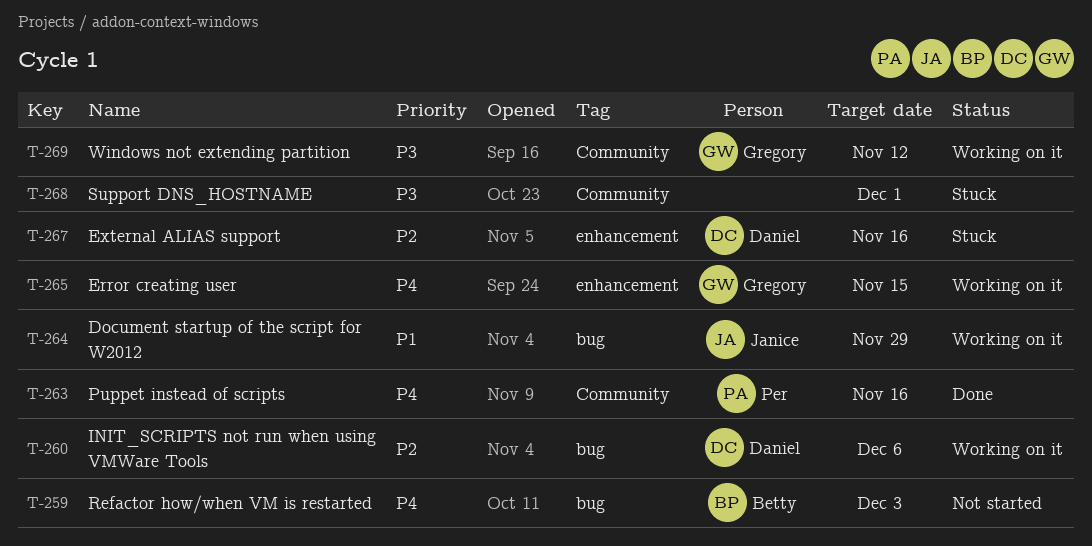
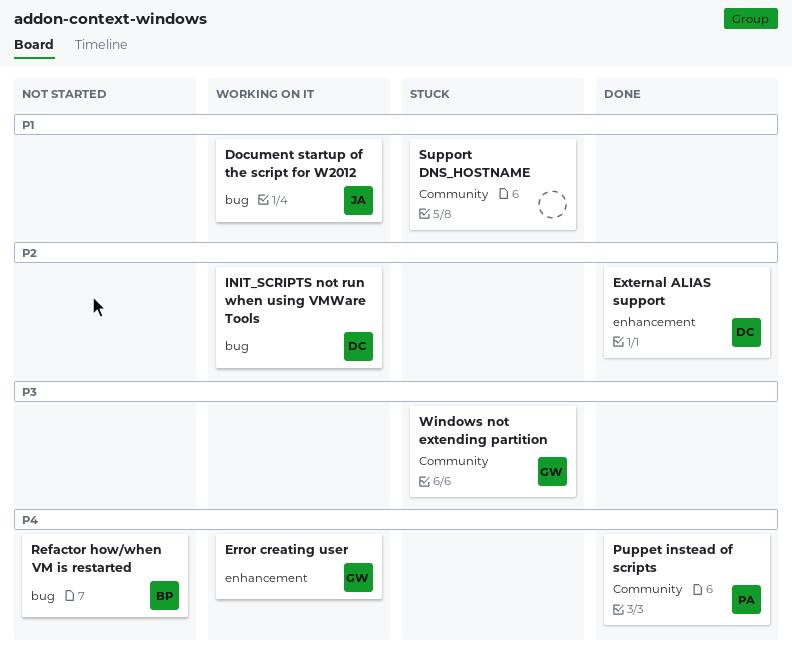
External ALIAS support, status: Stuck -> Done
Support DNS_HOSTNAME, priority: P3 -> P1
Windows not extending partition, status: Working on it -> Stuck

